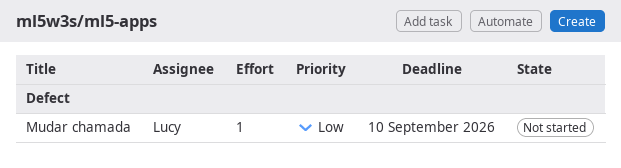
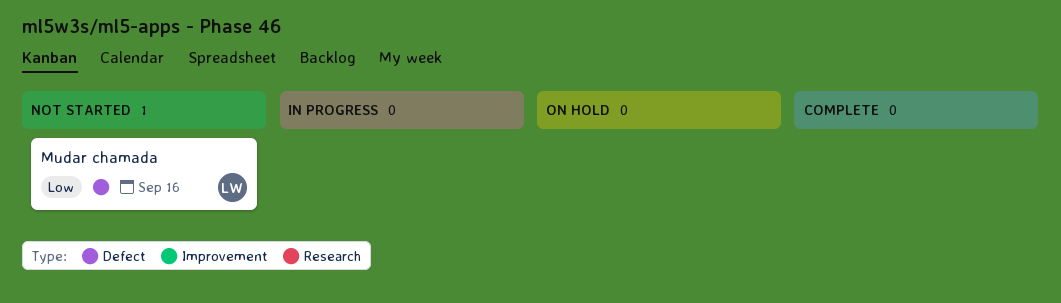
Mudar chamada, due: Sep 10 -> Sep 16

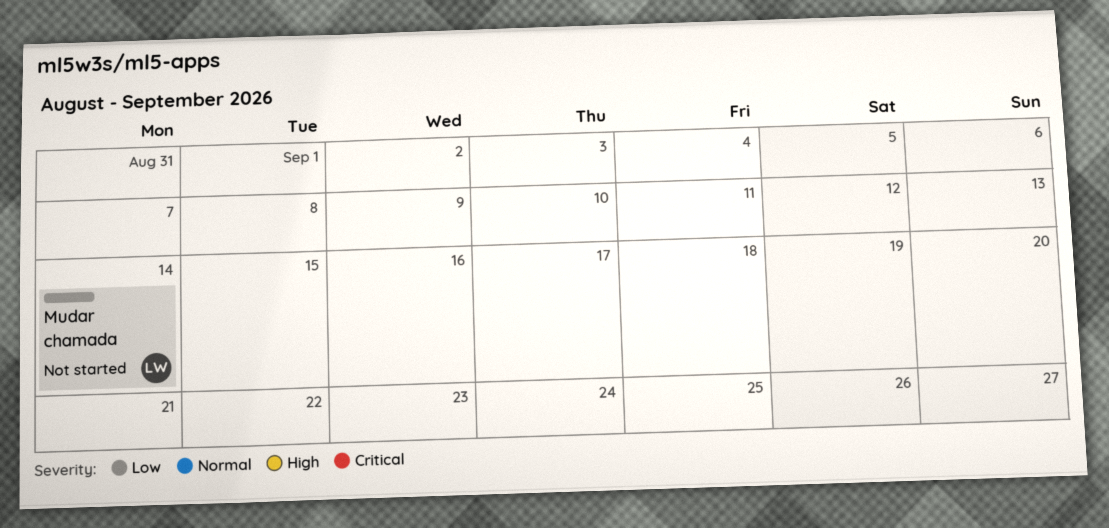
Mudar chamada, due: Sep 16 -> Sep 14

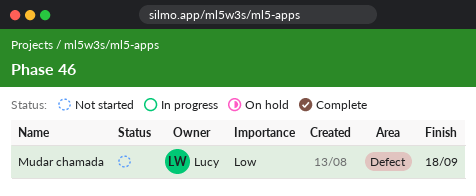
Mudar chamada, due: Sep 14 -> Sep 18

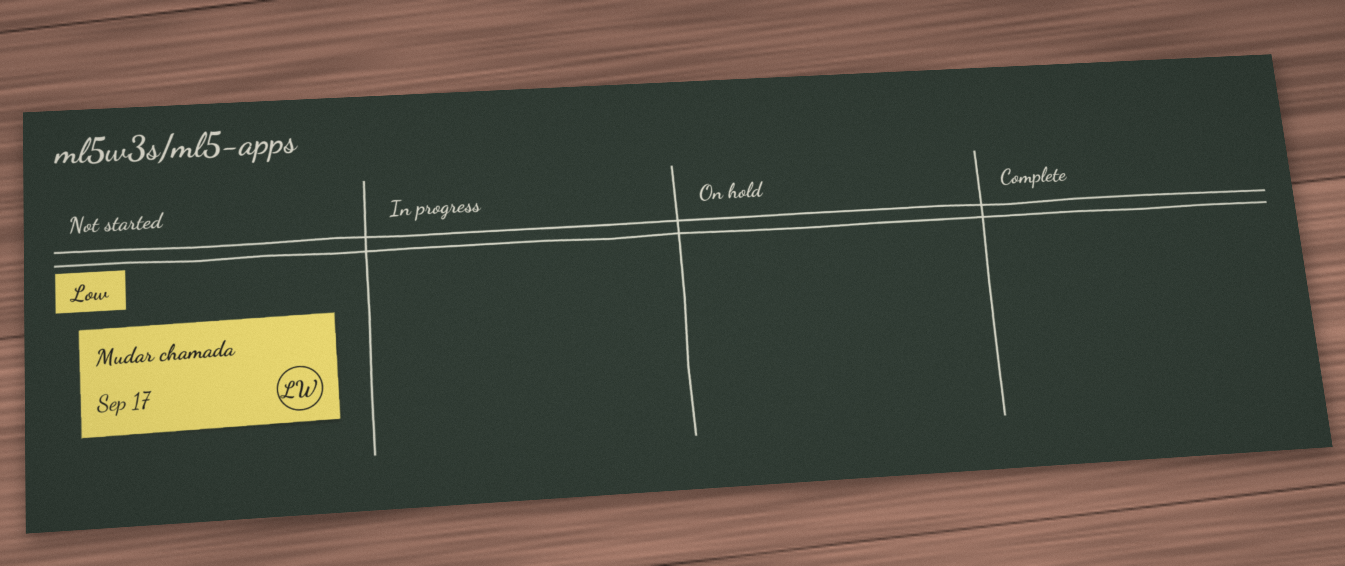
Mudar chamada, due: Sep 18 -> Sep 17

